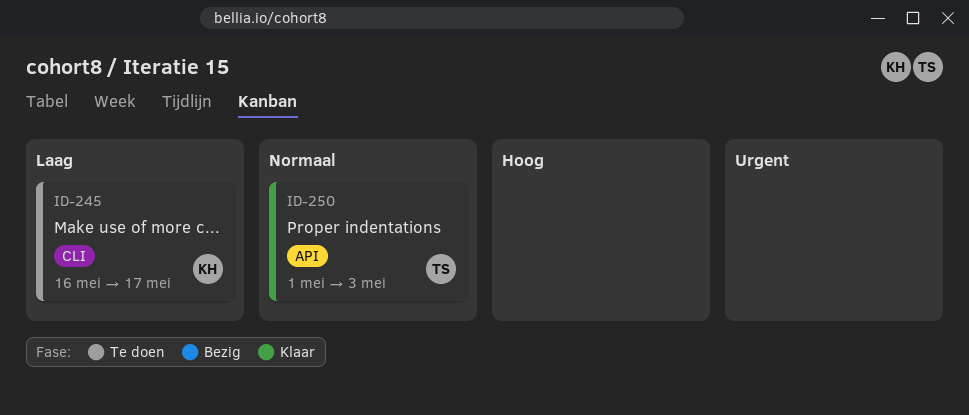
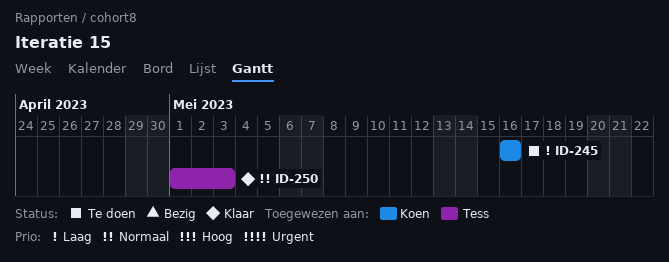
ID-245, due: May 17 -> May 16

